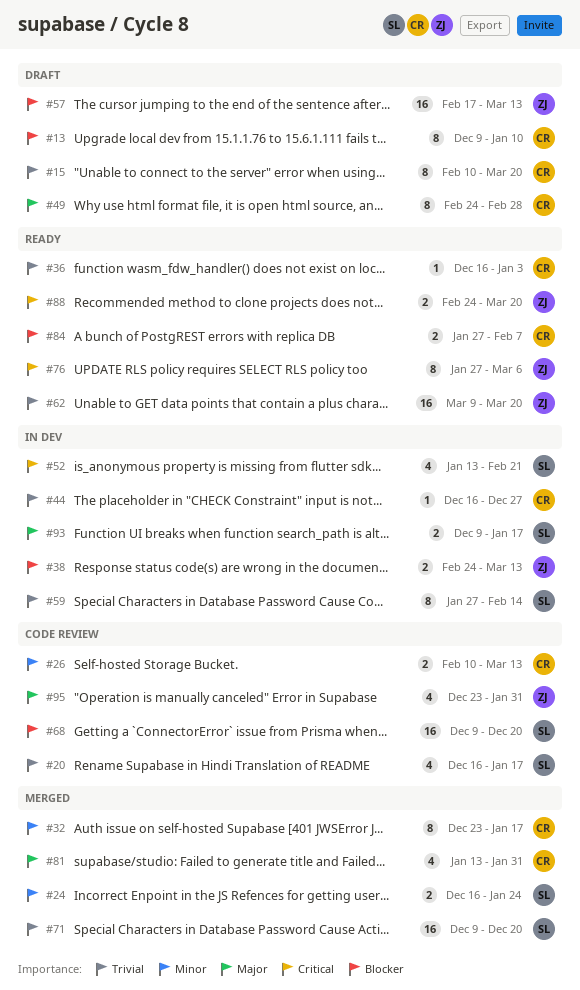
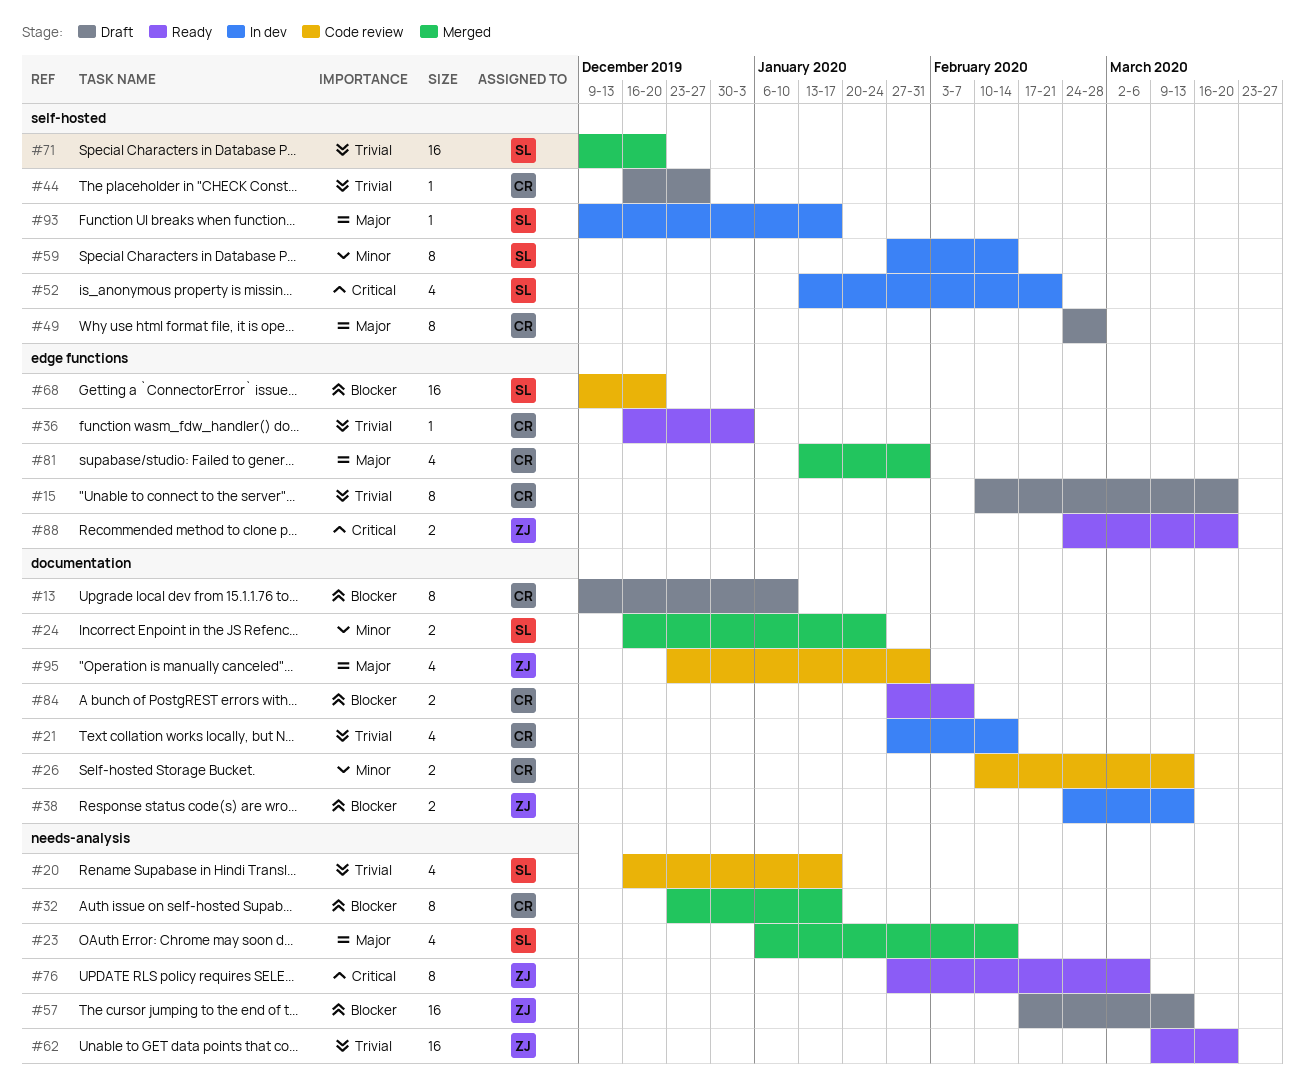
#21: none -> present
#23: none -> present
#32, priority: Minor -> Blocker
#44, status: In dev -> Draft
#59, priority: Trivial -> Minor
#93, estimate: 2 -> 1

